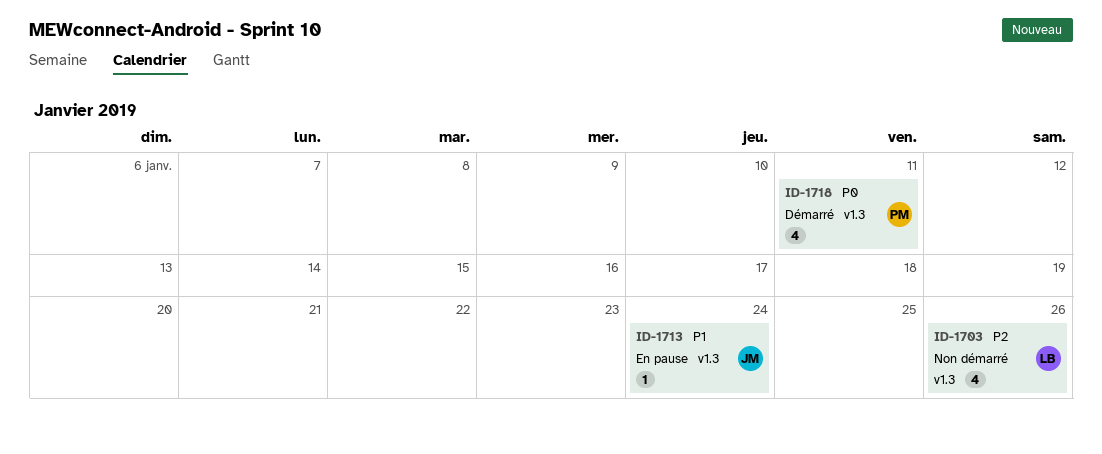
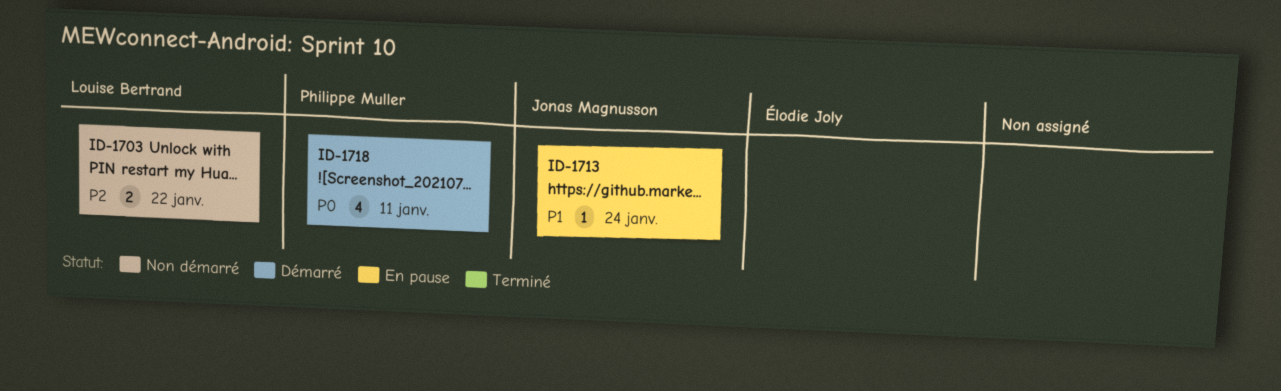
ID-1703, estimate: 4 -> 2
ID-1703, due: Jan 26 -> Jan 22

